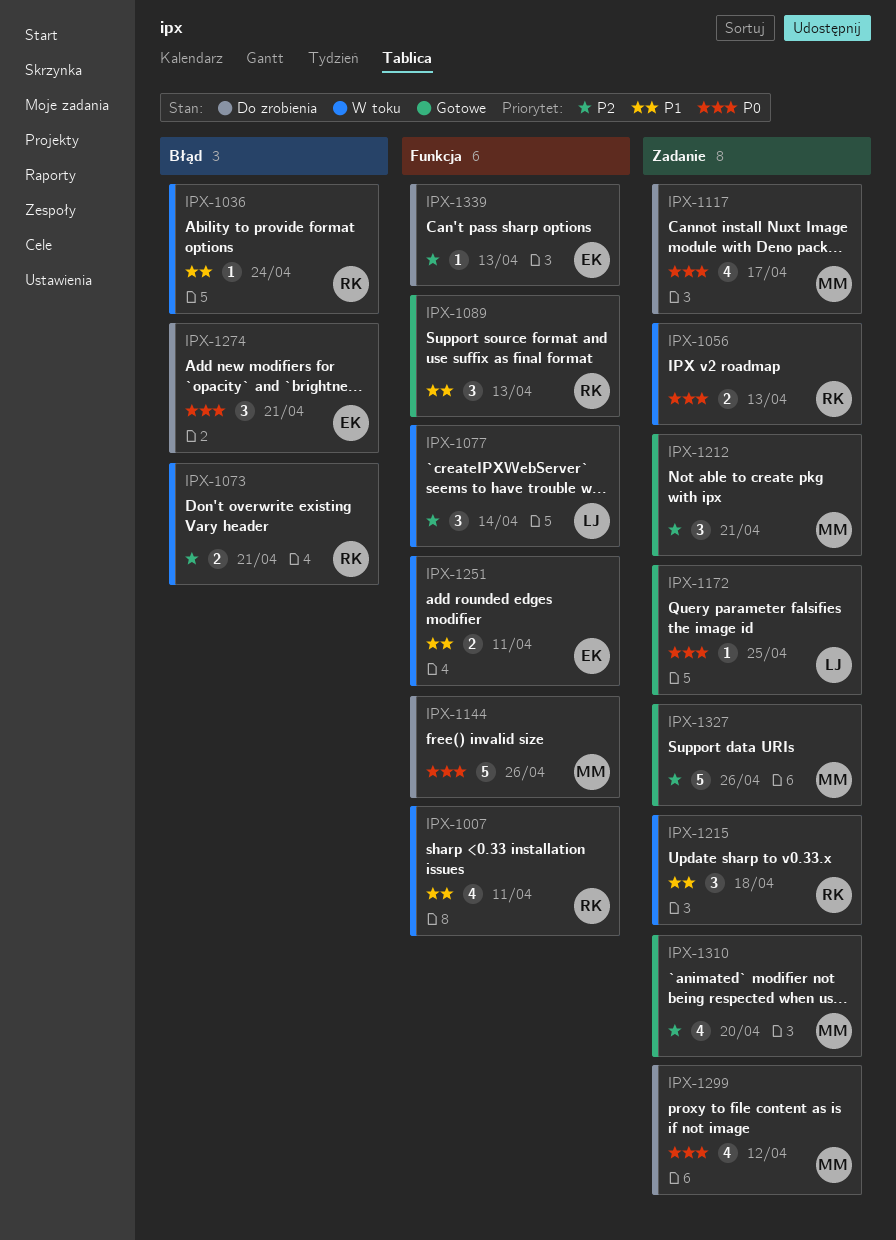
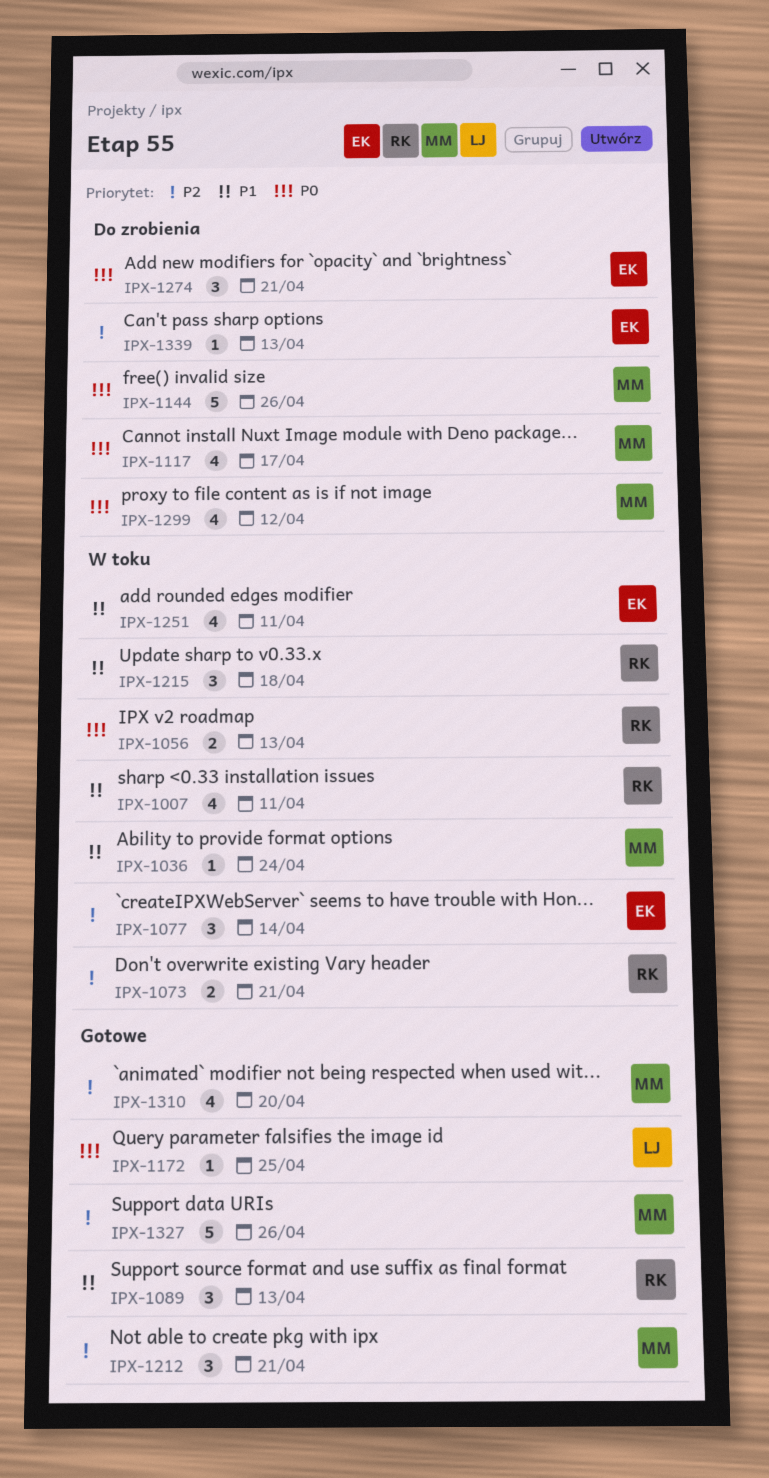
IPX-1036, owner: RK -> MM
IPX-1077, owner: LJ -> EK
IPX-1251, estimate: 2 -> 4

